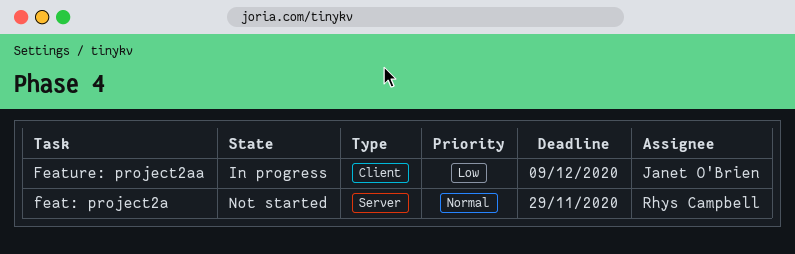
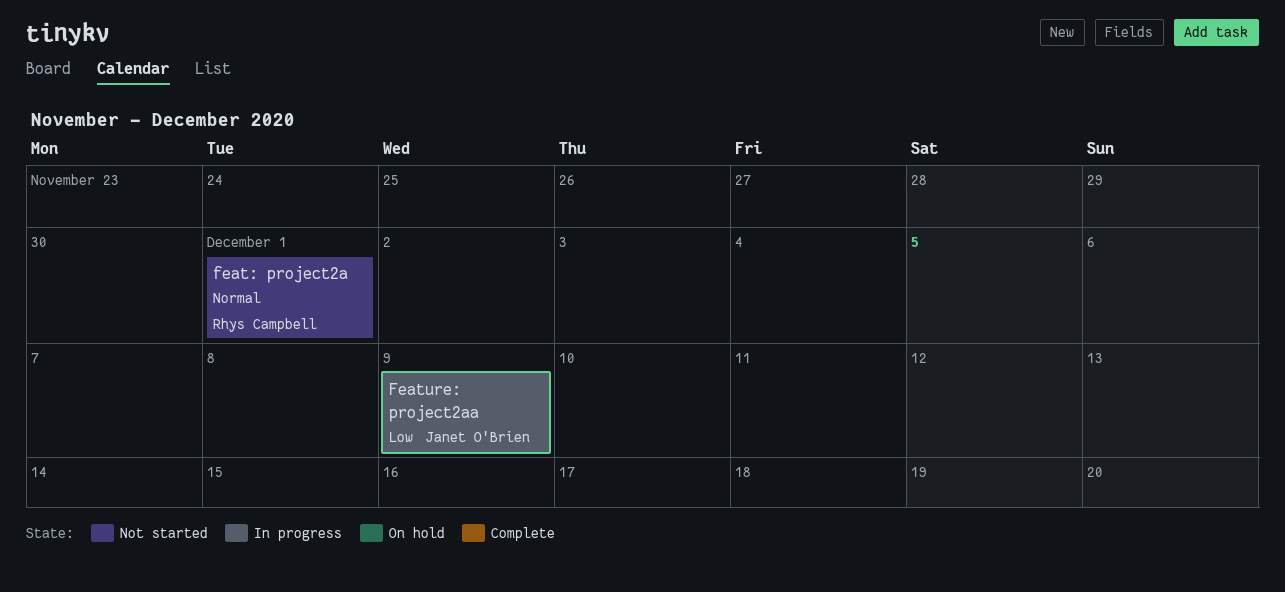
feat: project2a, due: Nov 29 -> Dec 1

